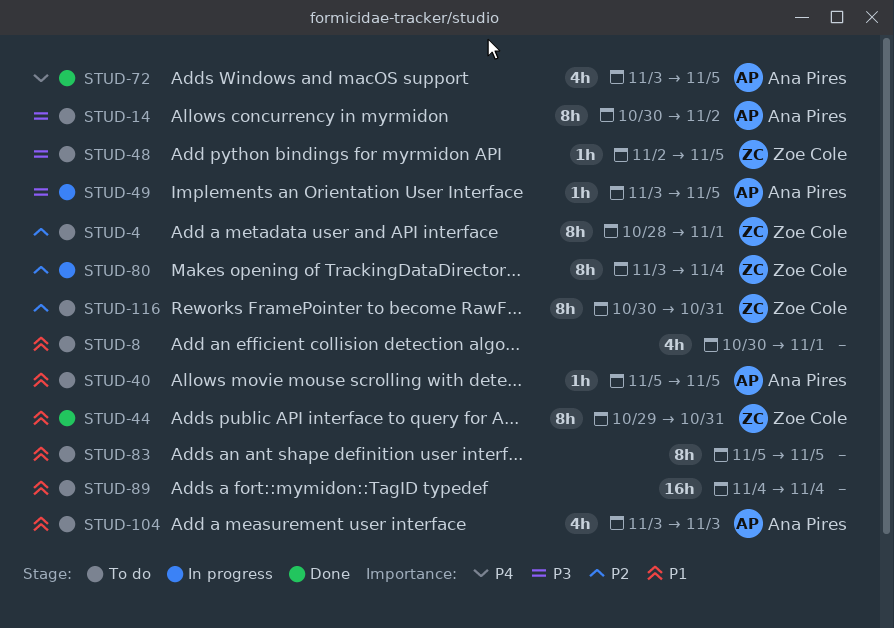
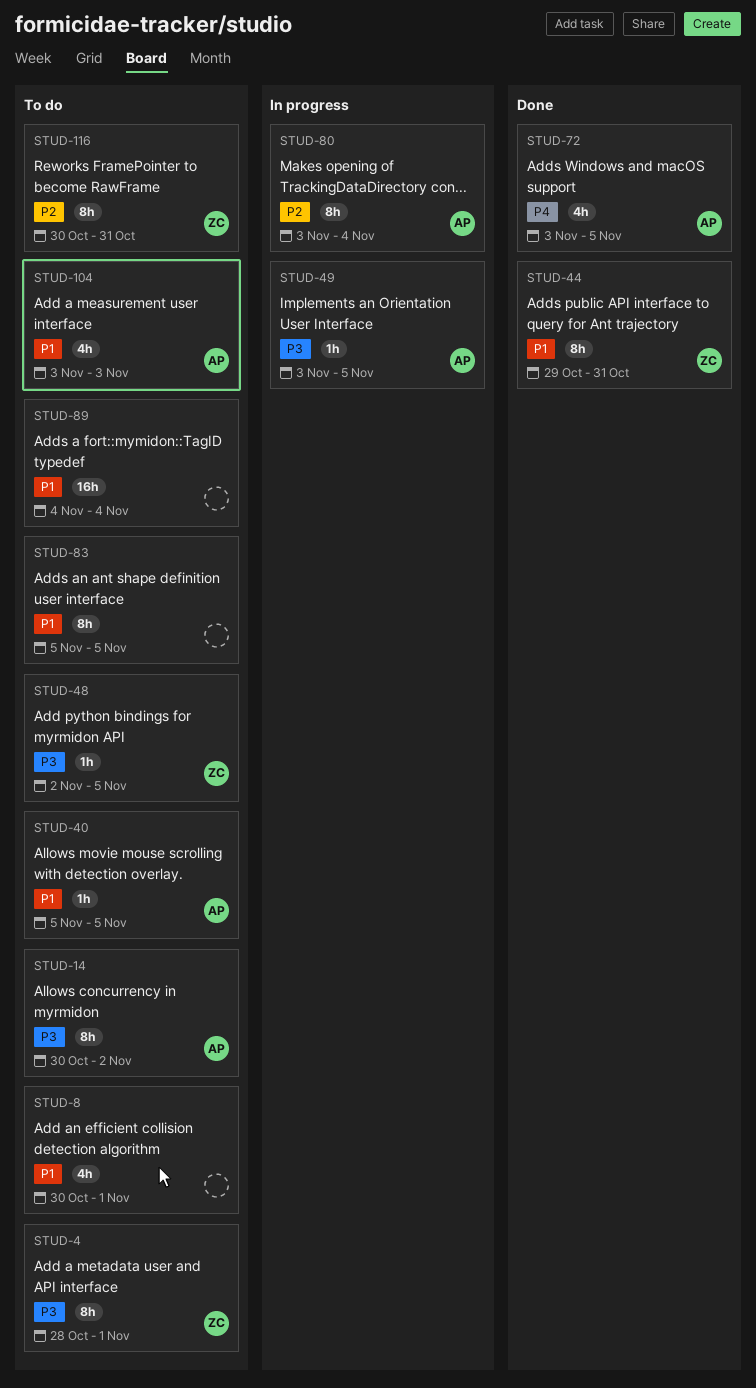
STUD-4, priority: P2 -> P3
STUD-80, owner: Zoe Cole -> Ana Pires

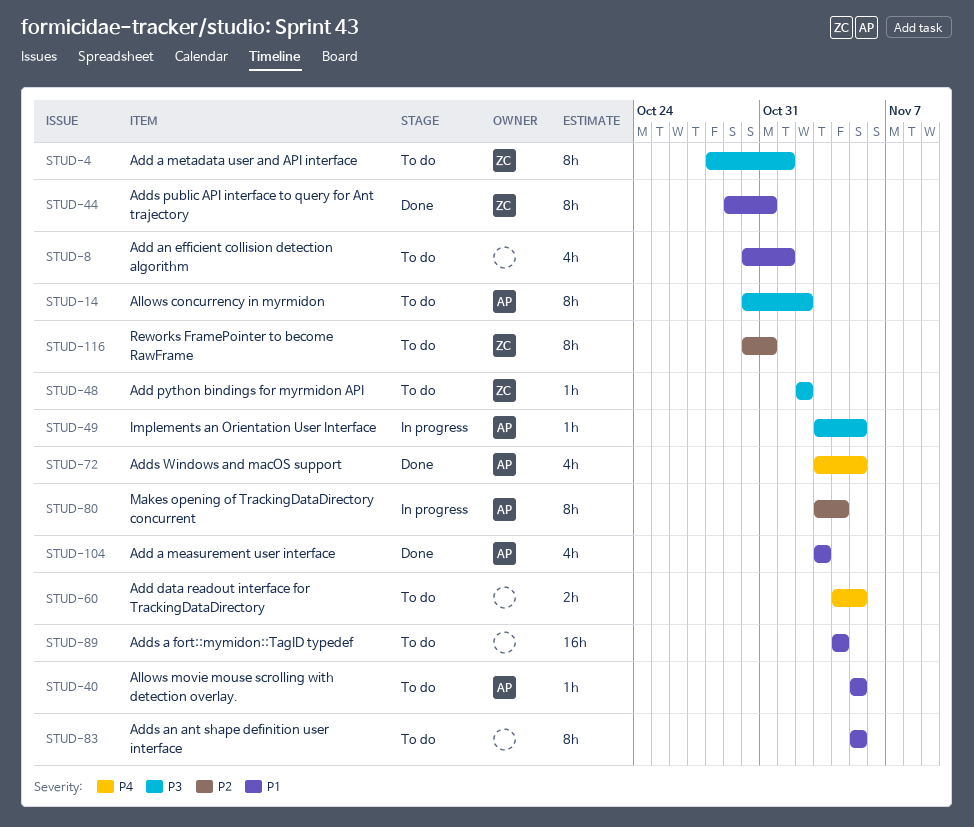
STUD-48, due: Nov 5 -> Nov 2
STUD-60: none -> present
STUD-104, status: To do -> Done

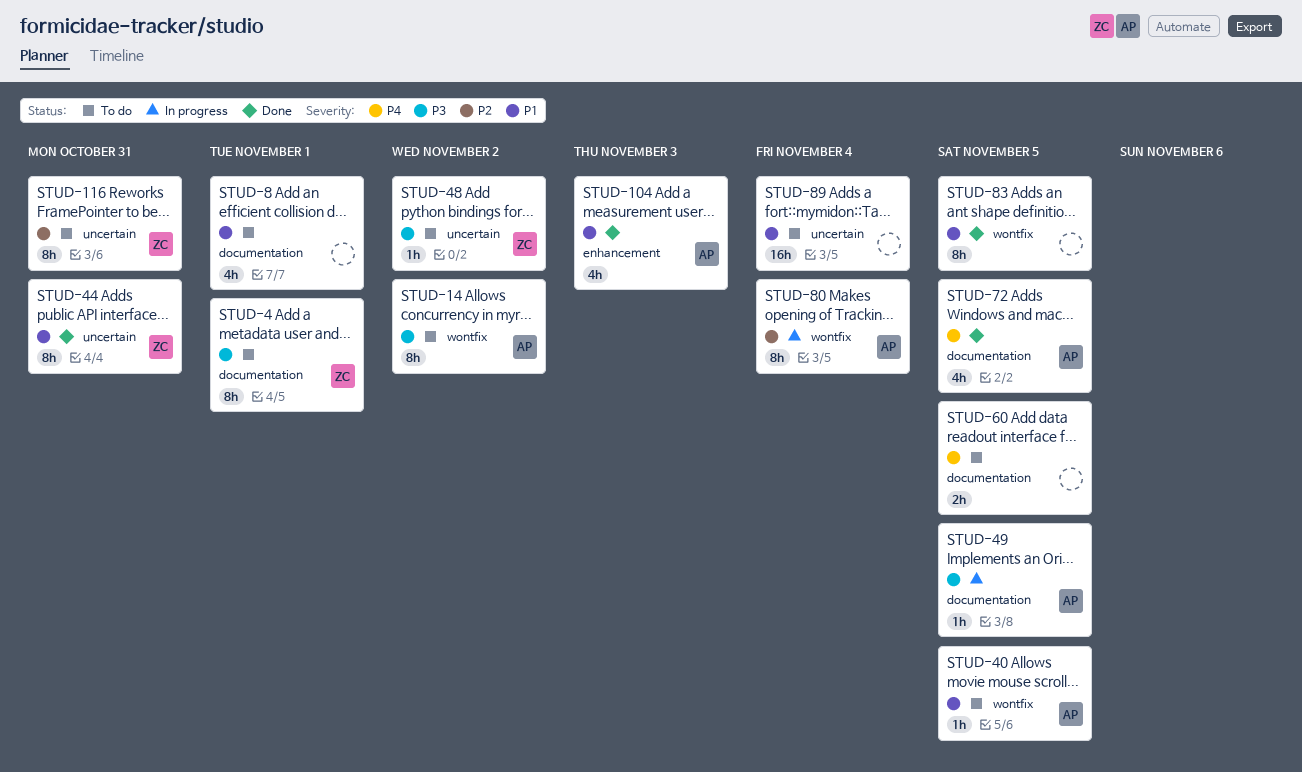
STUD-83, status: To do -> Done

